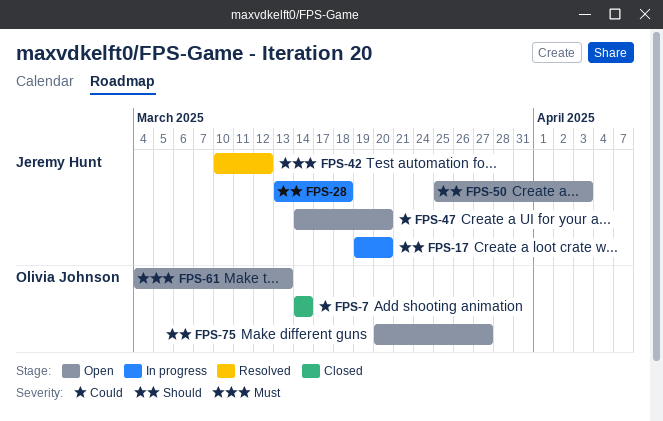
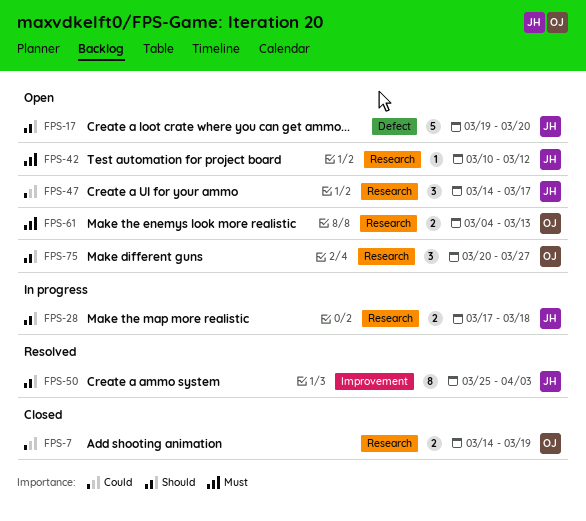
FPS-7, due: Mar 14 -> Mar 19
FPS-17, status: In progress -> Open
FPS-28, start: Mar 13 -> Mar 17
FPS-42, status: Resolved -> Open
FPS-47, due: Mar 20 -> Mar 17
FPS-50, status: Open -> Resolved

